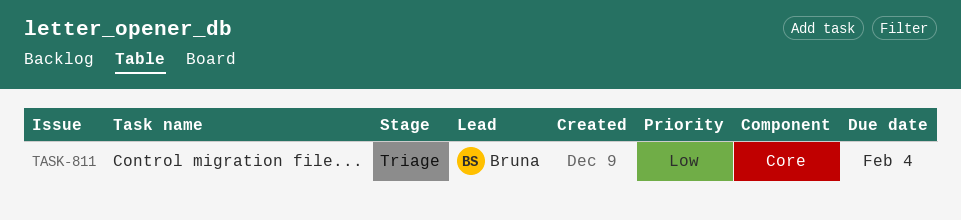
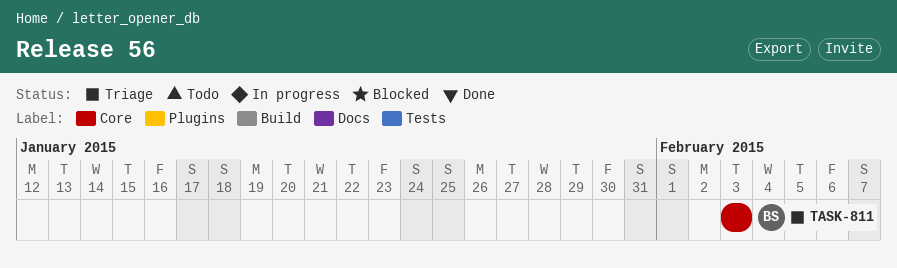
TASK-811, due: Feb 4 -> Feb 3

